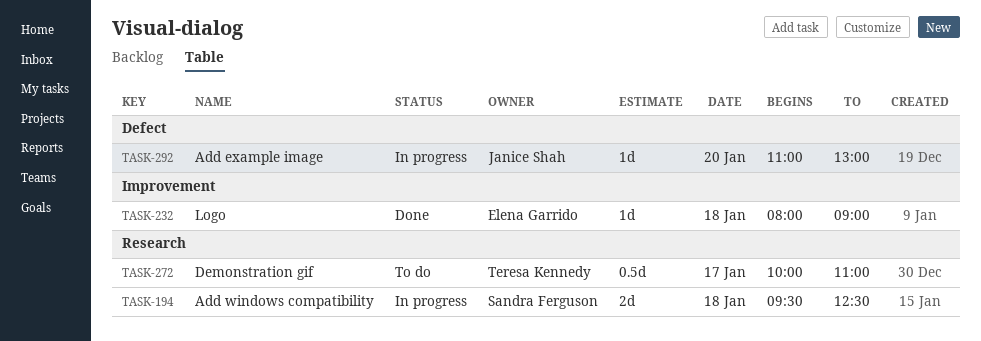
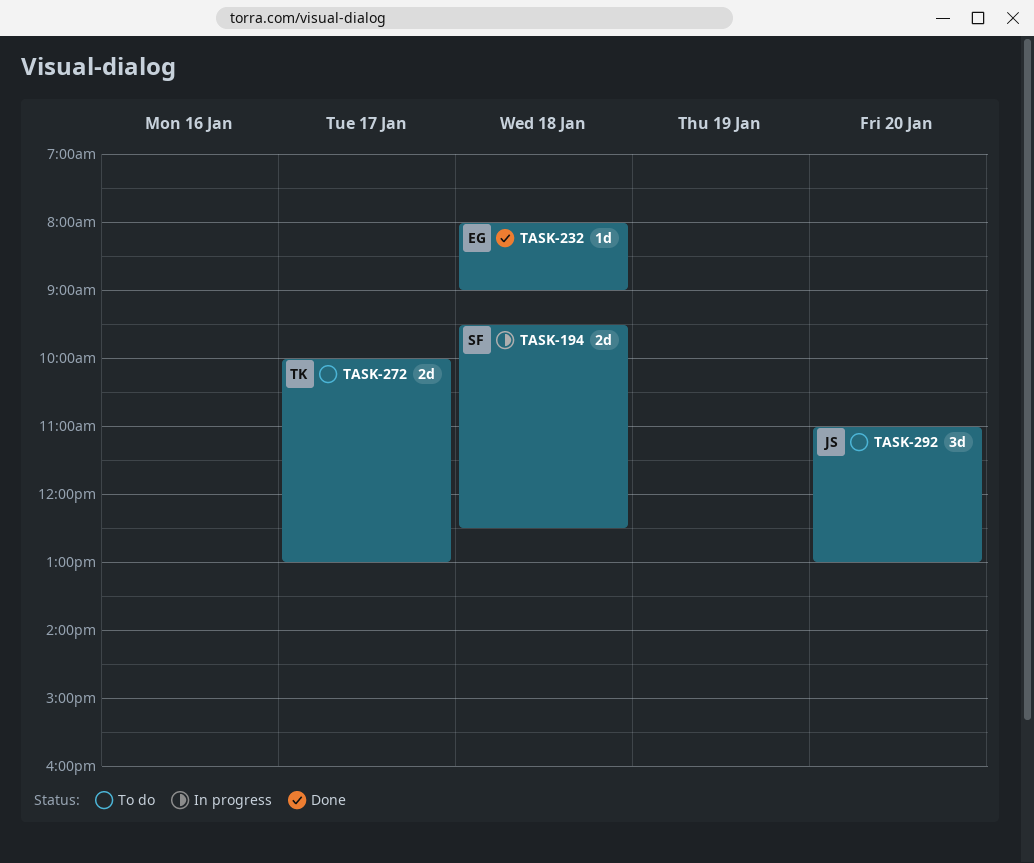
TASK-272, estimate: 0.5d -> 2d
TASK-272, ends: 11:00 -> 13:00
TASK-292, status: In progress -> To do
TASK-292, estimate: 1d -> 3d

